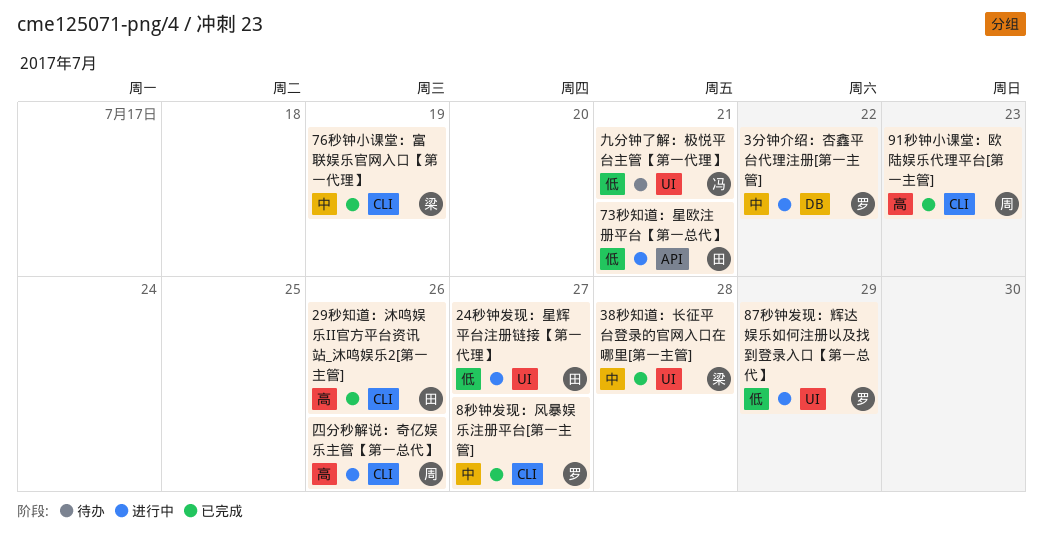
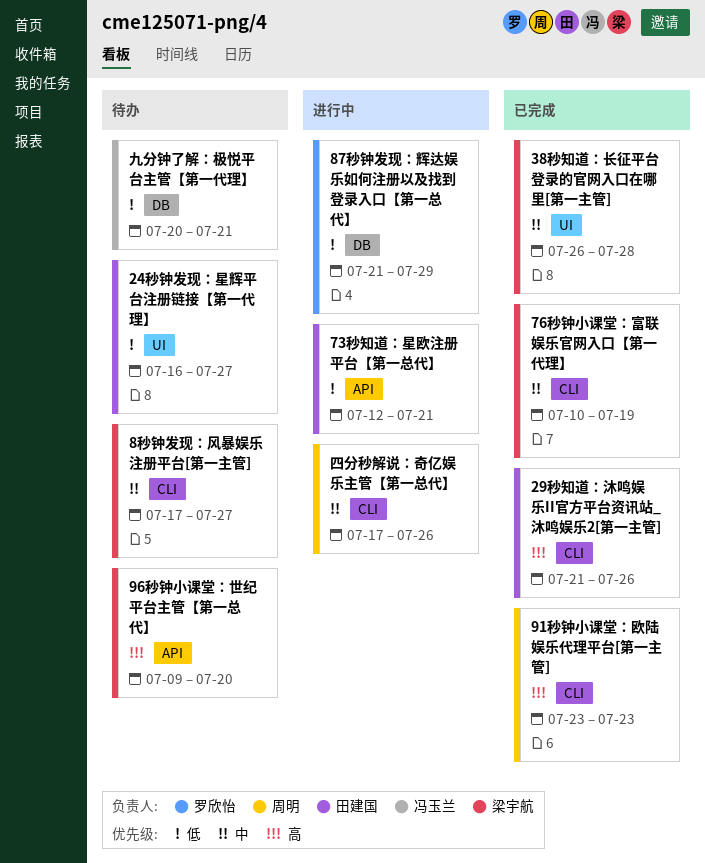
24秒钟发现：星辉平台注册链接【第一代理】, status: 进行中 -> 待办
3分钟介绍：杏鑫平台代理注册[第一主管]: present -> none
87秒钟发现：辉达娱乐如何注册以及找到登录入口【第一总代】, label: UI -> DB
8秒钟发现：风暴娱乐注册平台[第一主管], status: 已完成 -> 待办
8秒钟发现：风暴娱乐注册平台[第一主管], owner: 罗欣怡 -> 梁宇航
96秒钟小课堂：世纪平台主管【第一总代】: none -> present
九分钟了解：极悦平台主管【第一代理】, label: UI -> DB
四分秒解说：奇亿娱乐主管【第一总代】, priority: 高 -> 中

